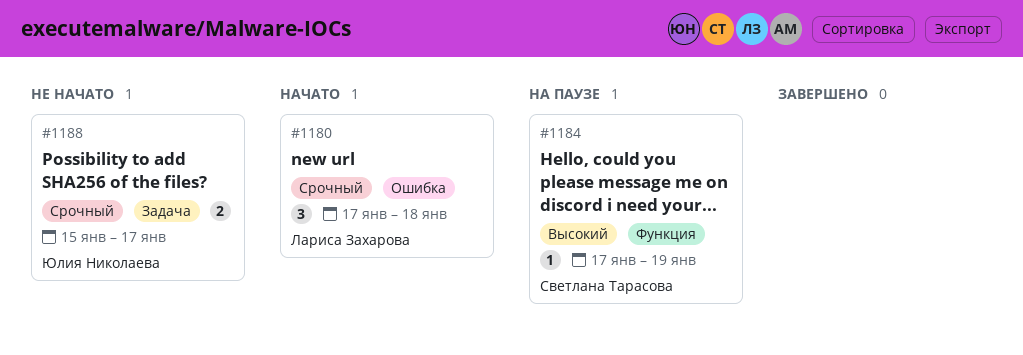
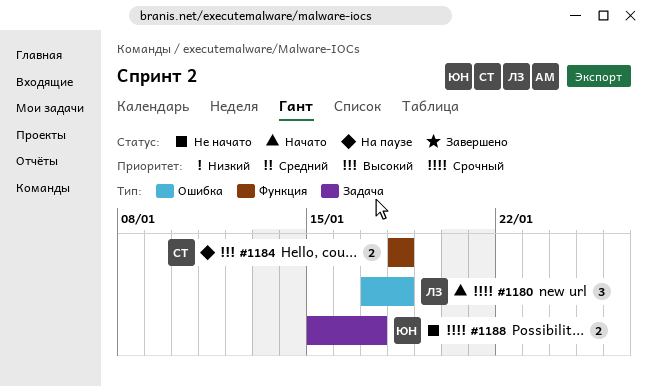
#1184, estimate: 1 -> 2
#1184, start: Jan 17 -> Jan 18
#1184, due: Jan 19 -> Jan 18

